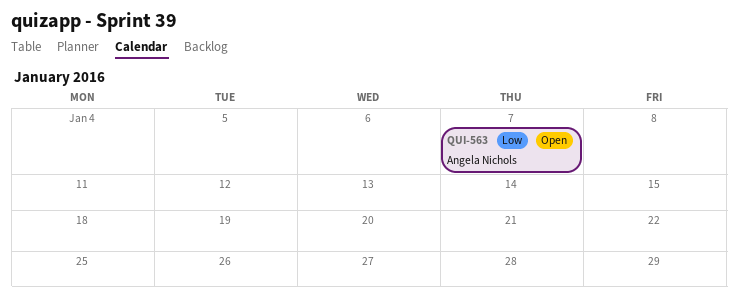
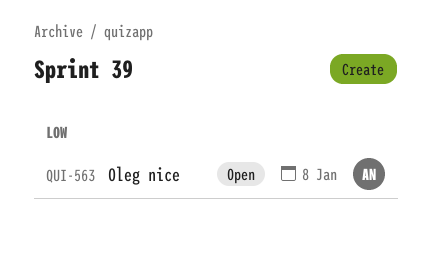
QUI-563, due: Jan 7 -> Jan 8

